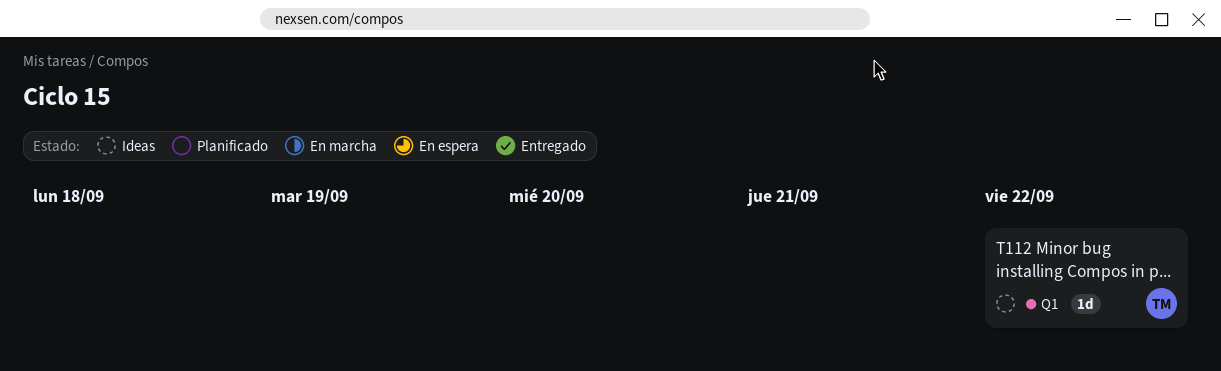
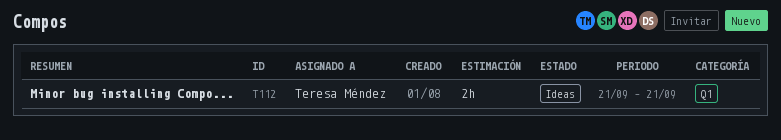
T112, estimate: 1d -> 2h
T112, due: Sep 22 -> Sep 21

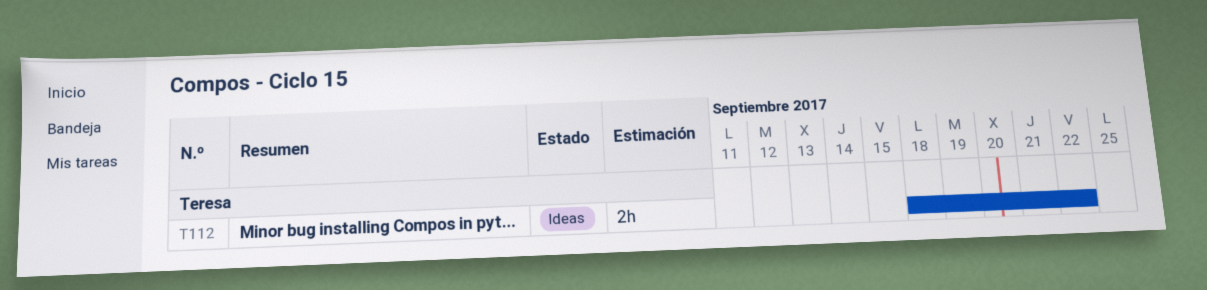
T112, start: Sep 21 -> Sep 18
T112, due: Sep 21 -> Sep 22

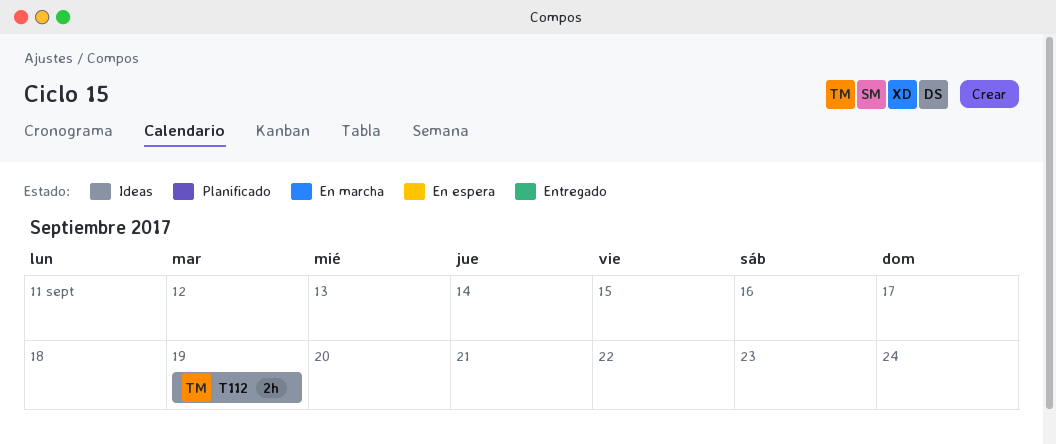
T112, start: Sep 18 -> Sep 19
T112, due: Sep 22 -> Sep 19

